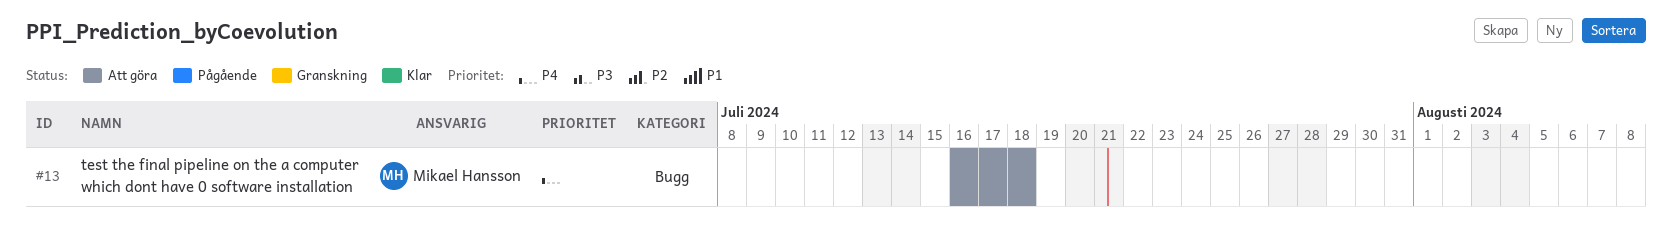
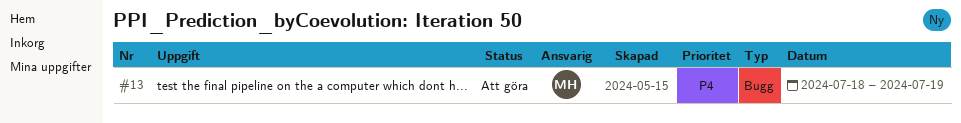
#13, start: Jul 16 -> Jul 18
#13, due: Jul 18 -> Jul 19

